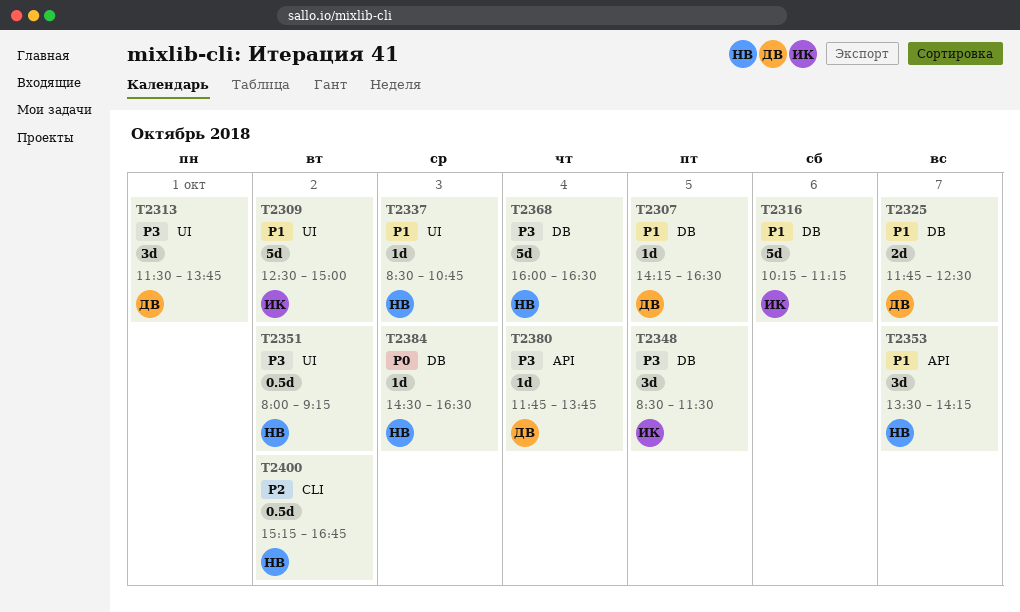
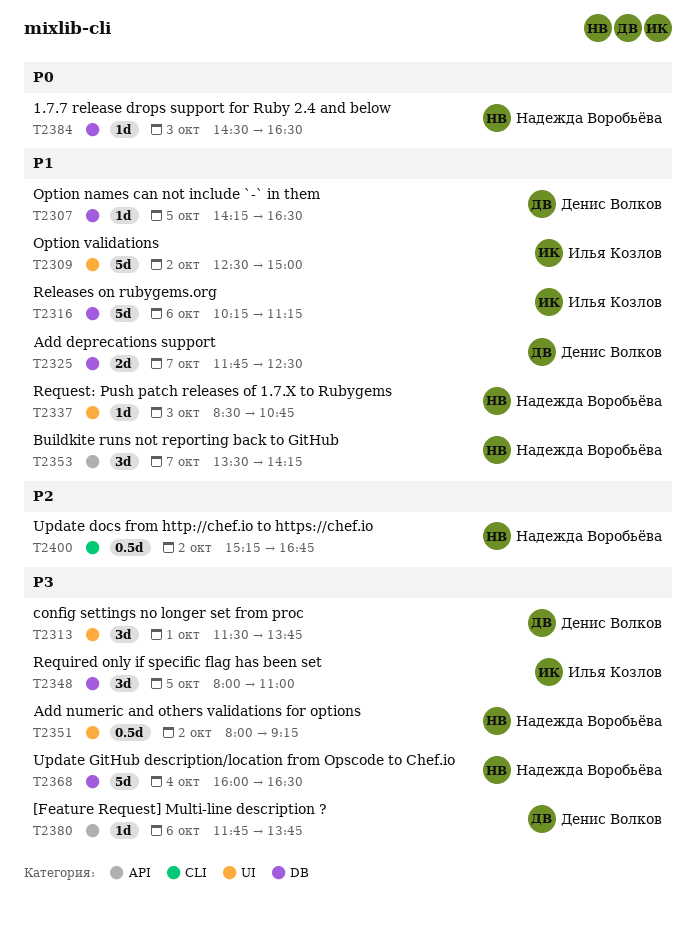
T2348, begins: 08:30 -> 08:00
T2348, ends: 11:30 -> 11:00
T2380, day: Oct 4 -> Oct 6

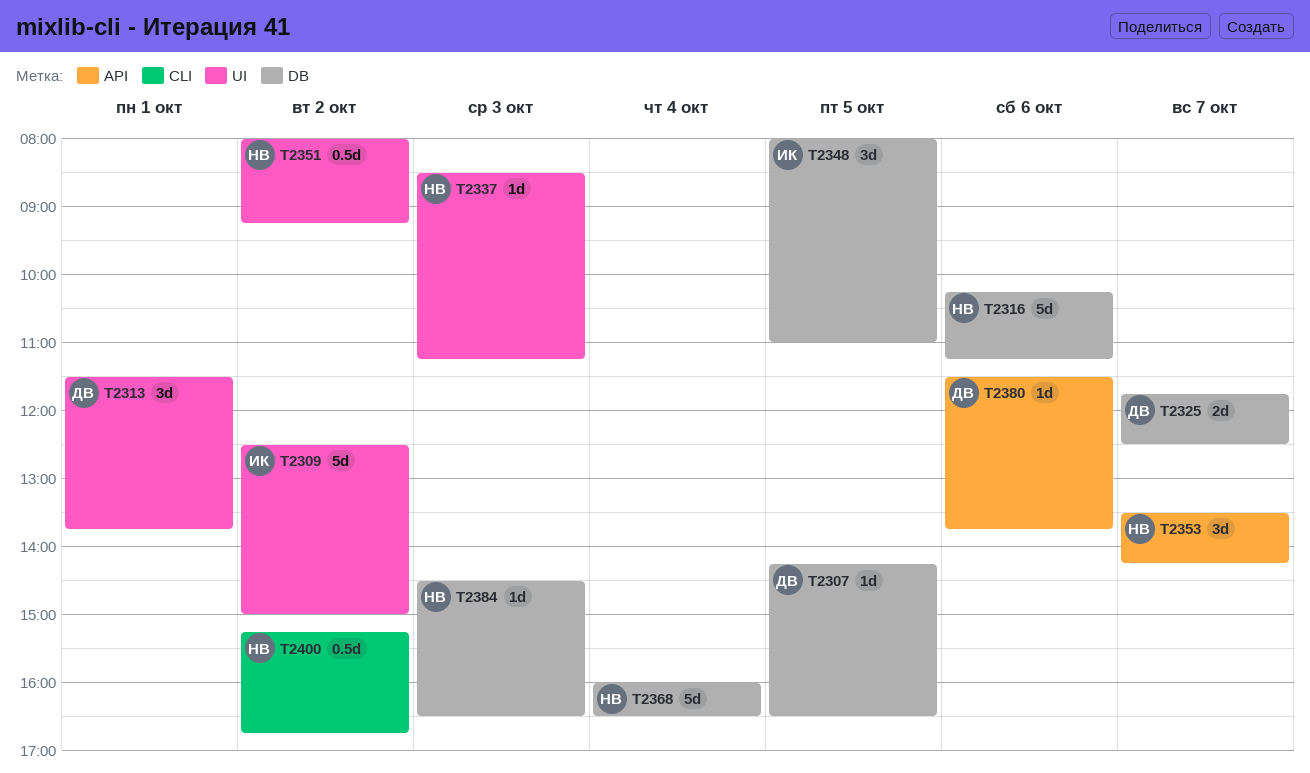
T2316, owner: Илья Козлов -> Надежда Воробьёва
T2337, ends: 10:45 -> 11:15
T2380, begins: 11:45 -> 11:30

